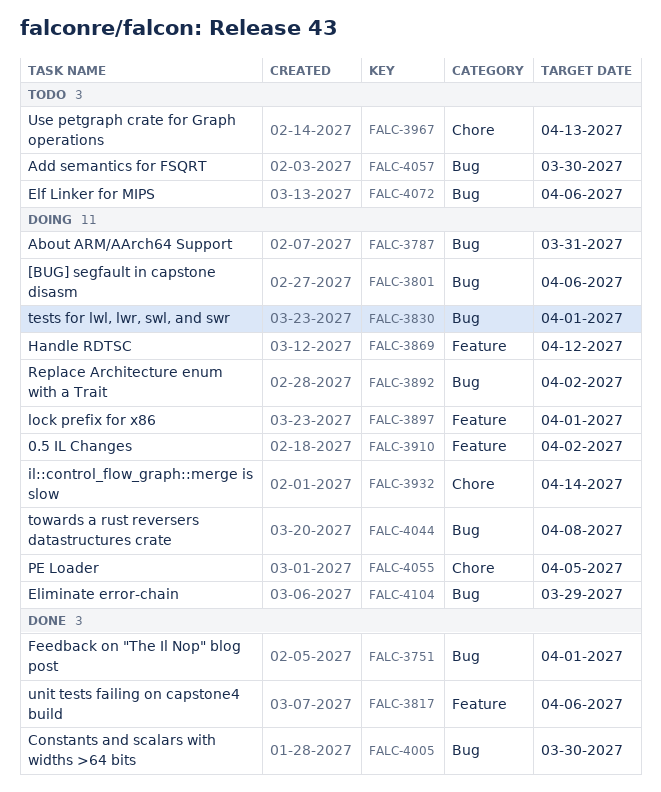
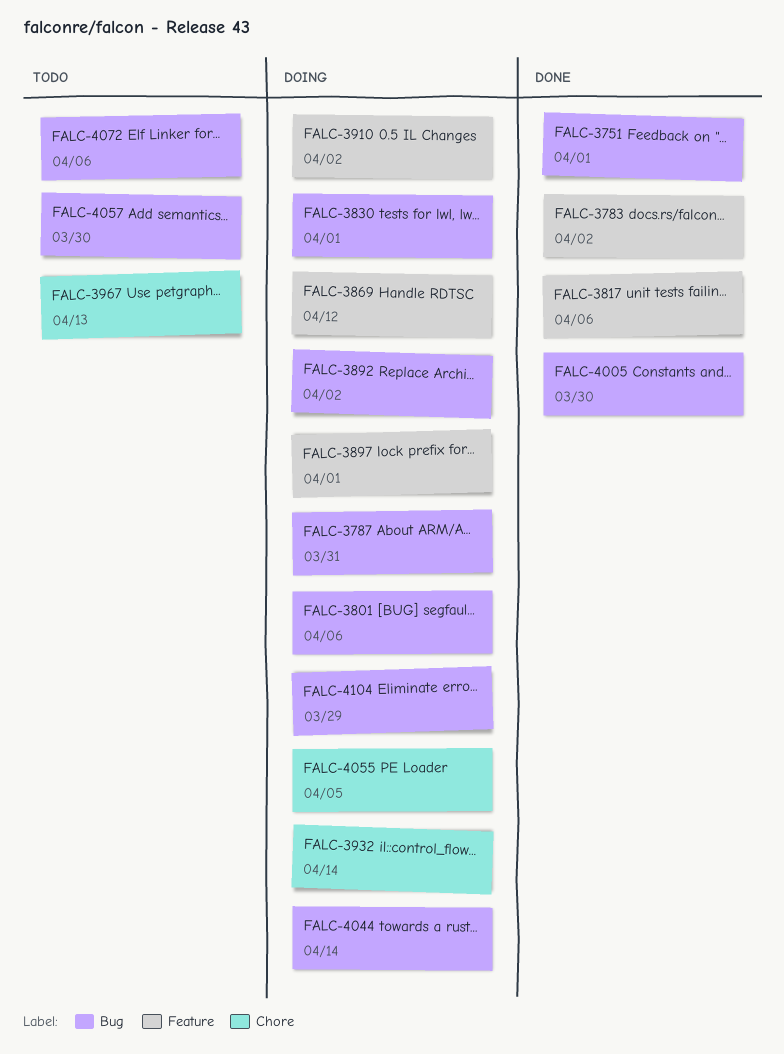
FALC-3783: none -> present
FALC-4044, due: Apr 8 -> Apr 14

